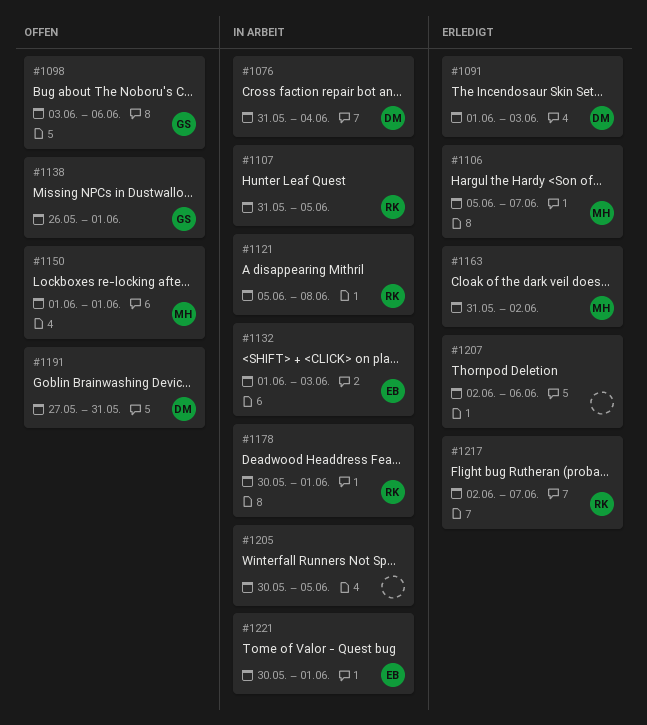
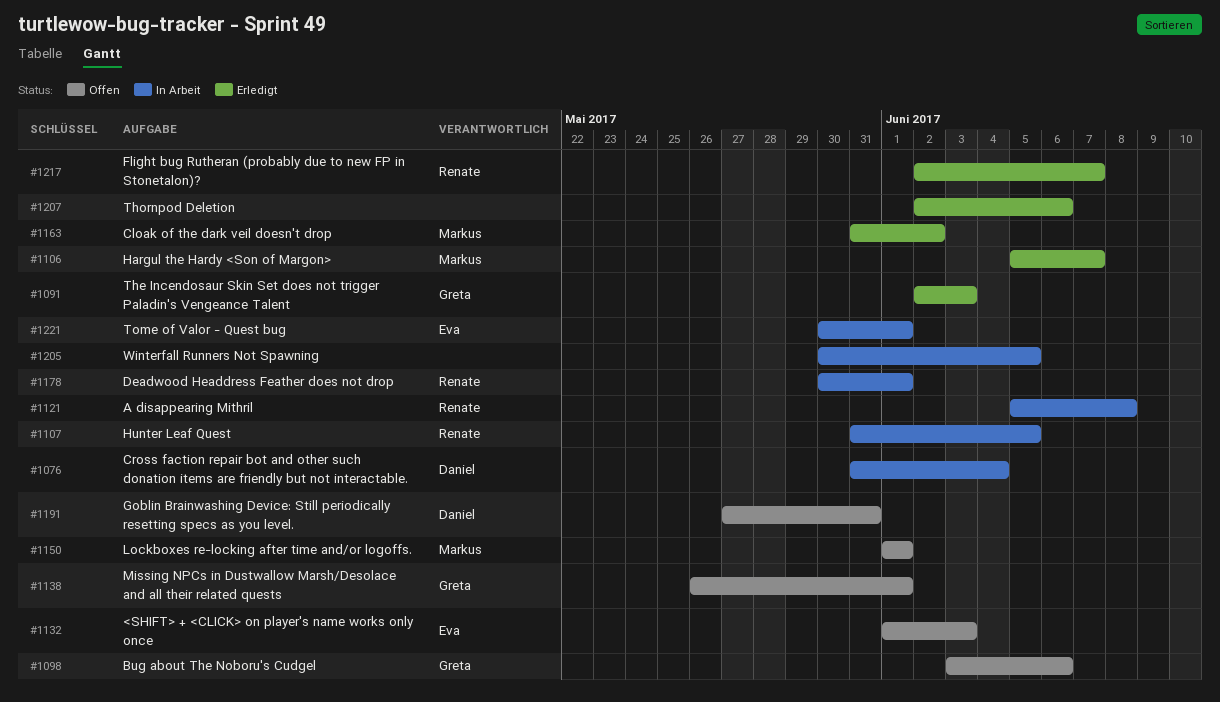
#1091, owner: Daniel -> Greta
#1091, start: Jun 1 -> Jun 2
#1132, status: In Arbeit -> Offen

